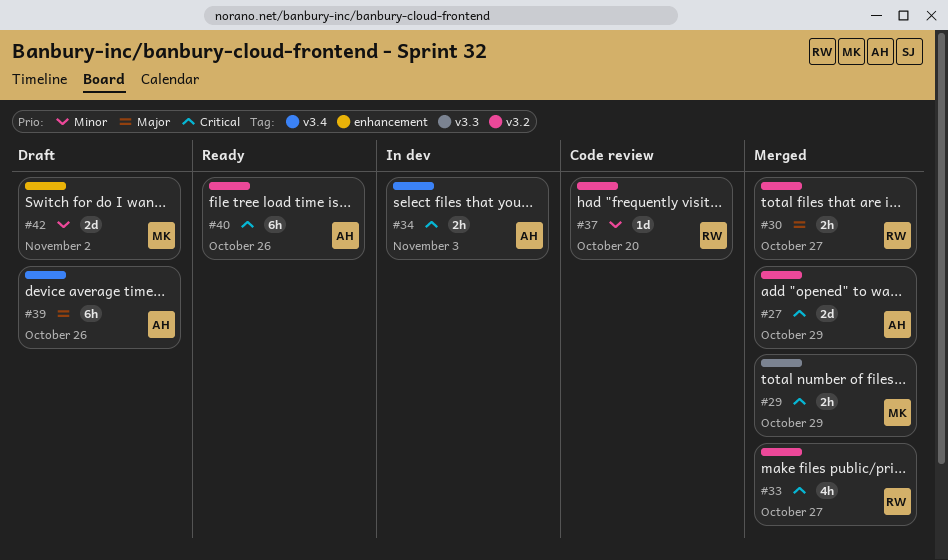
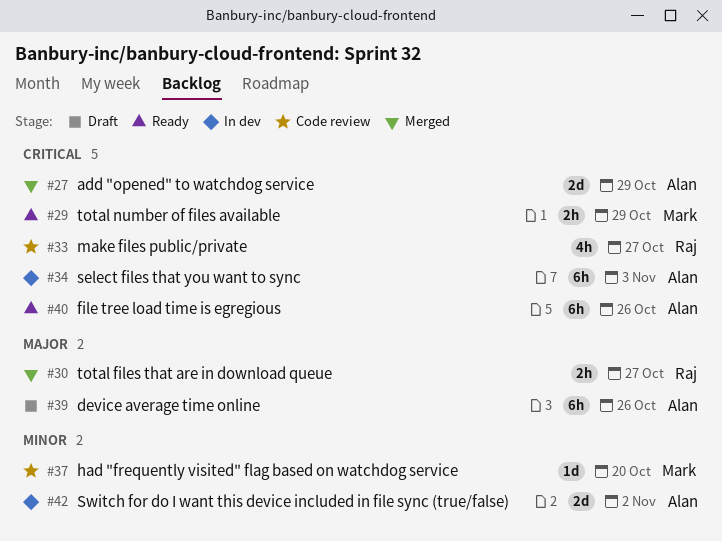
#29, status: Merged -> Ready
#33, status: Merged -> Code review
#34, estimate: 2h -> 6h
#37, owner: Raj -> Mark
#42, status: Draft -> In dev
#42, owner: Mark -> Alan

